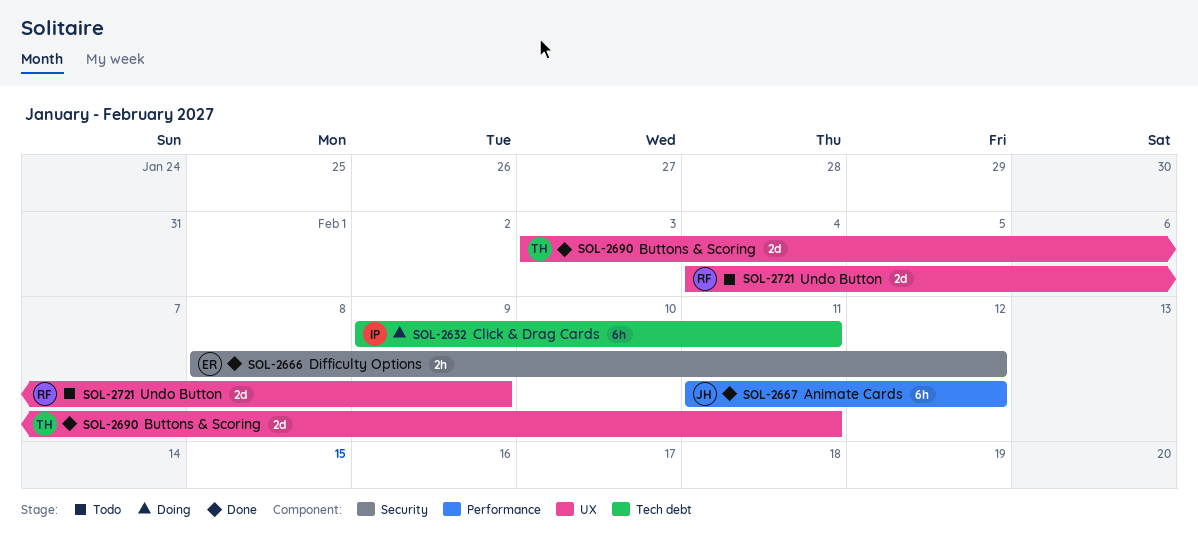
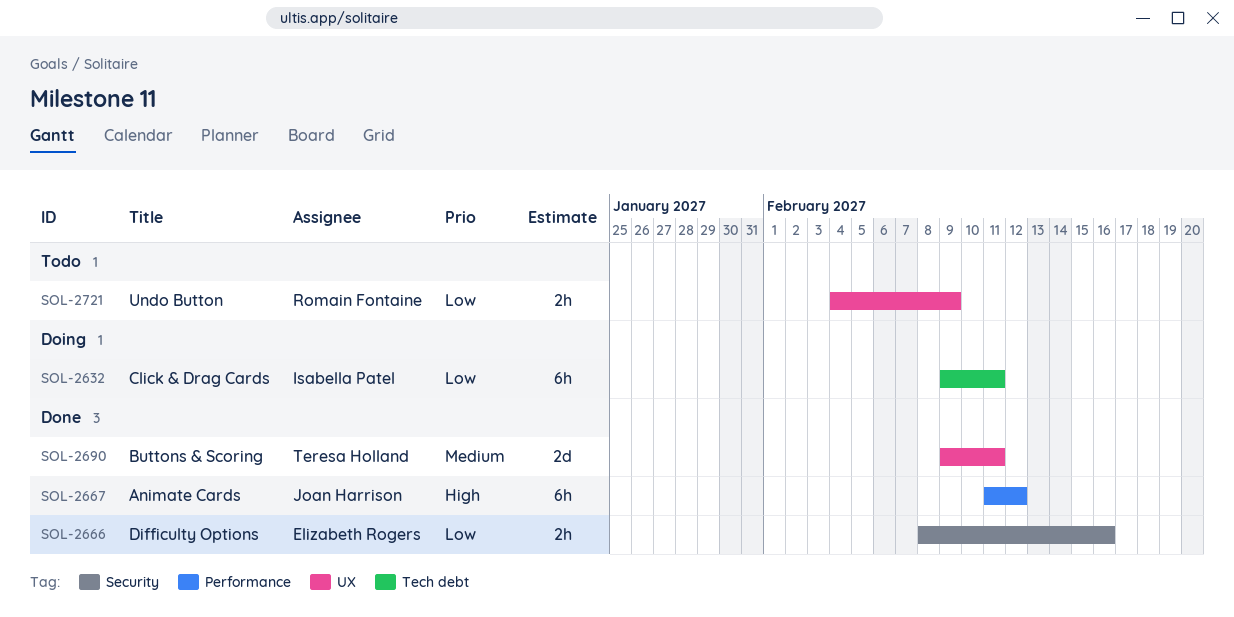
SOL-2666, due: Feb 12 -> Feb 16
SOL-2690, start: Feb 3 -> Feb 9
SOL-2721, estimate: 2d -> 2h

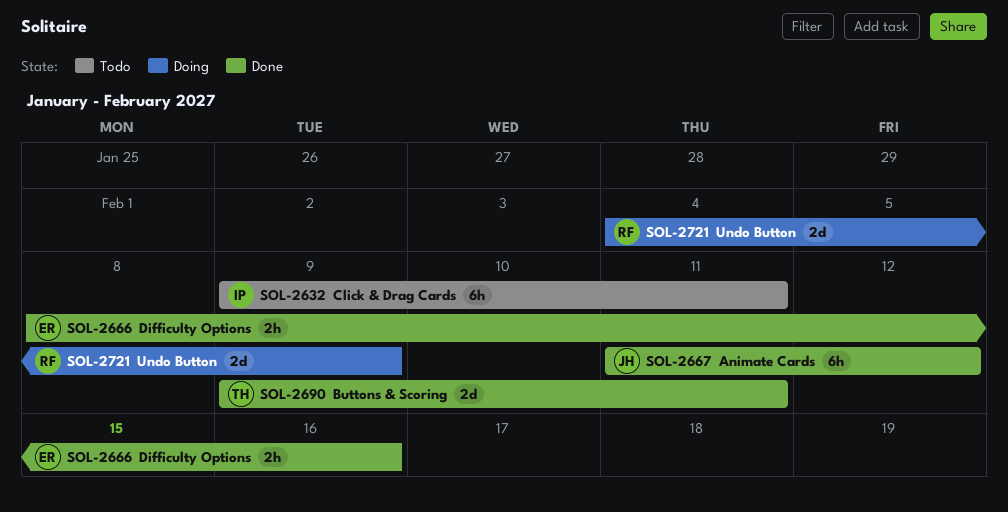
SOL-2632, status: Doing -> Todo
SOL-2721, status: Todo -> Doing
SOL-2721, estimate: 2h -> 2d

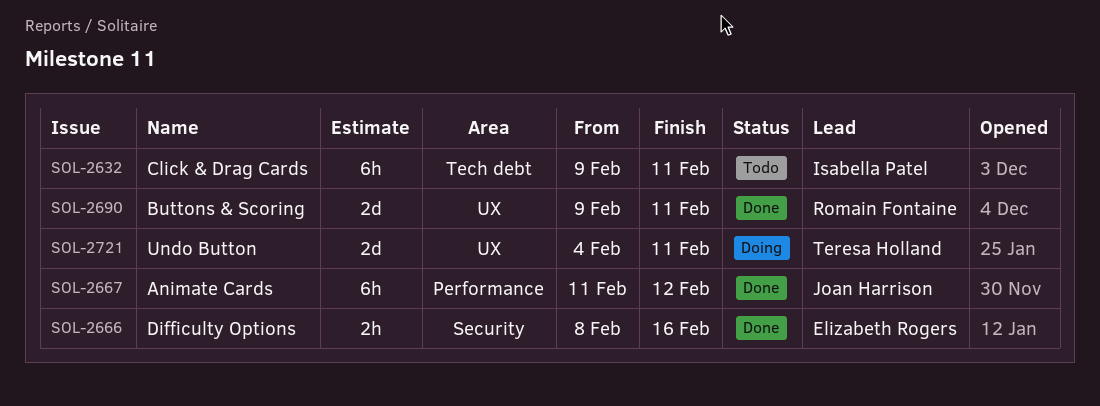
SOL-2690, owner: Teresa Holland -> Romain Fontaine
SOL-2721, owner: Romain Fontaine -> Teresa Holland
SOL-2721, due: Feb 9 -> Feb 11

